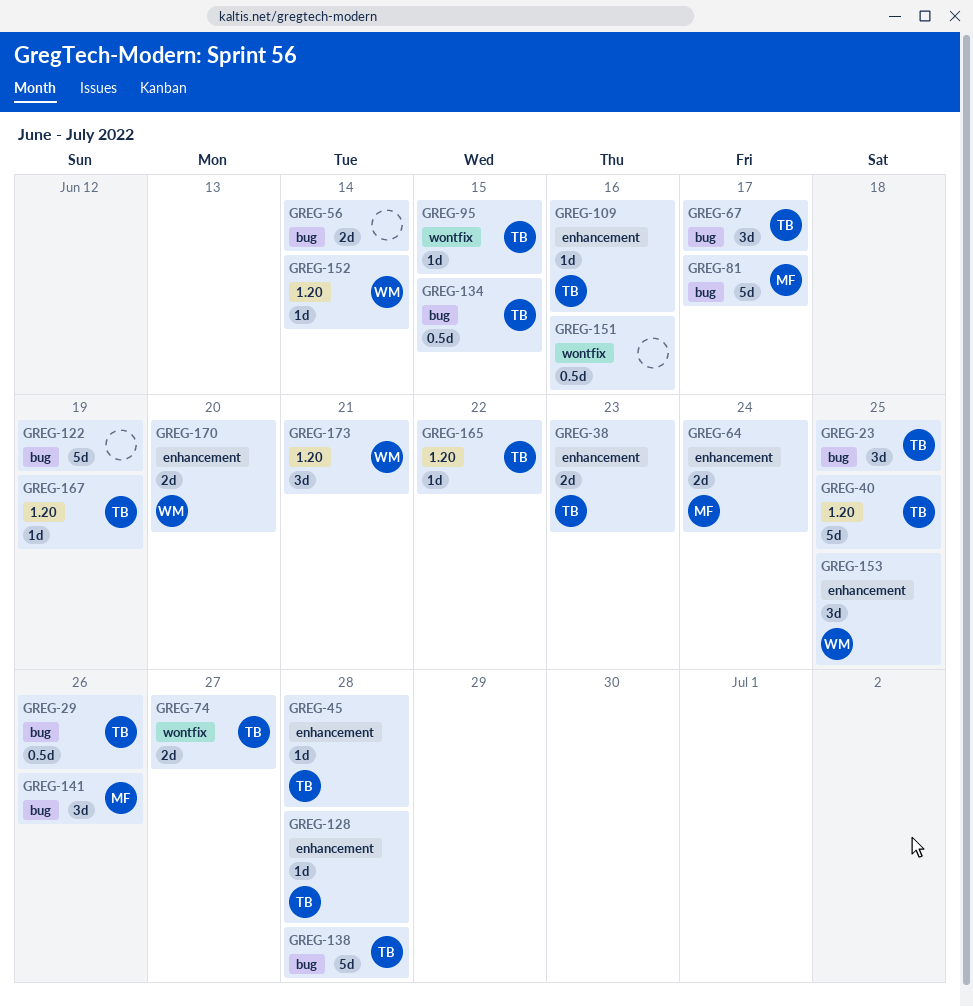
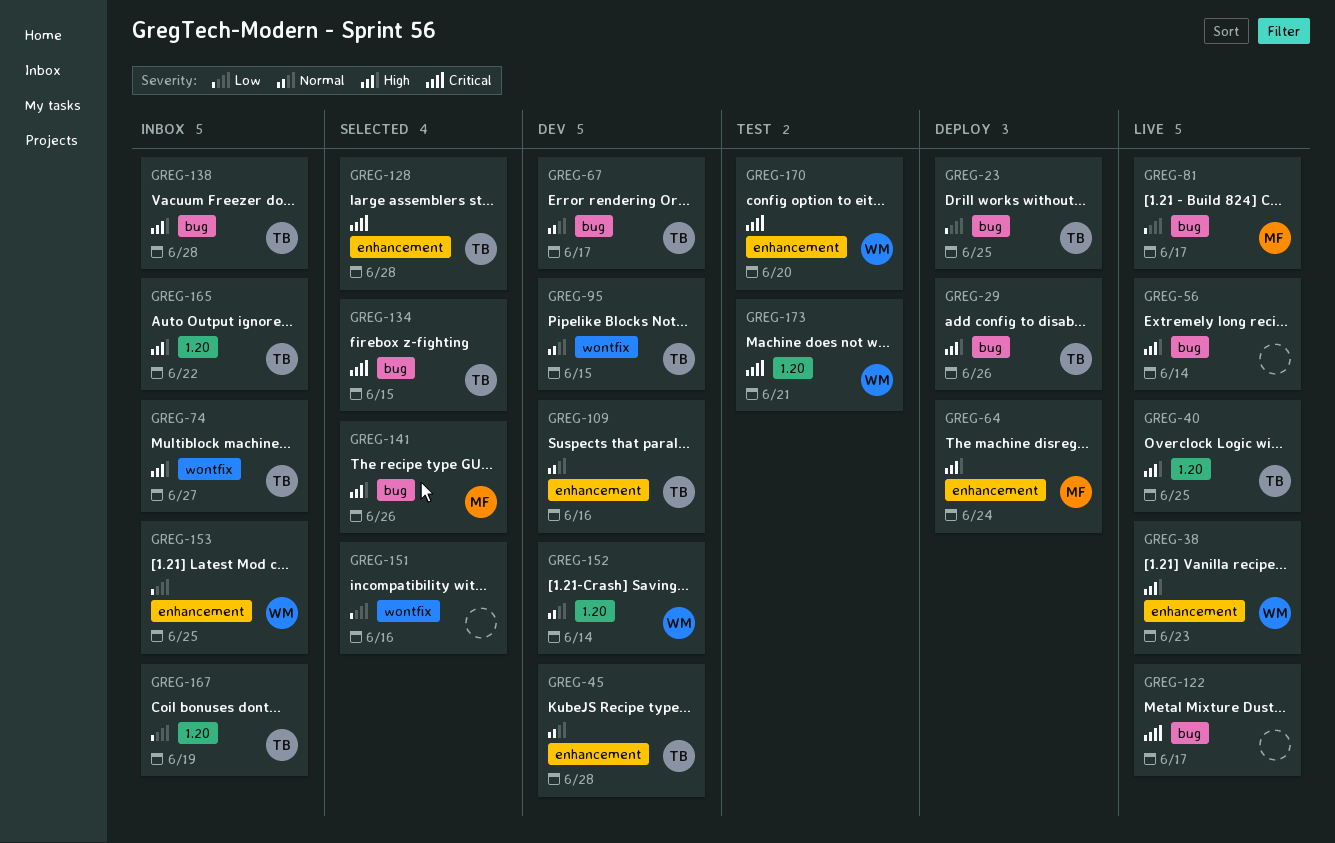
GREG-38, owner: TB -> WM
GREG-122, due: Jun 19 -> Jun 17

